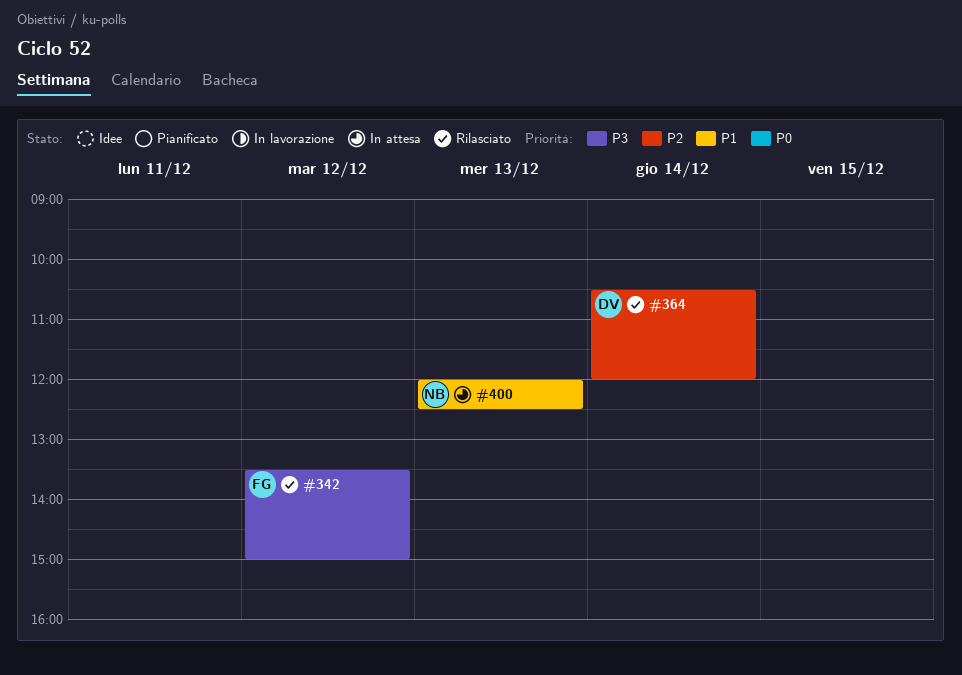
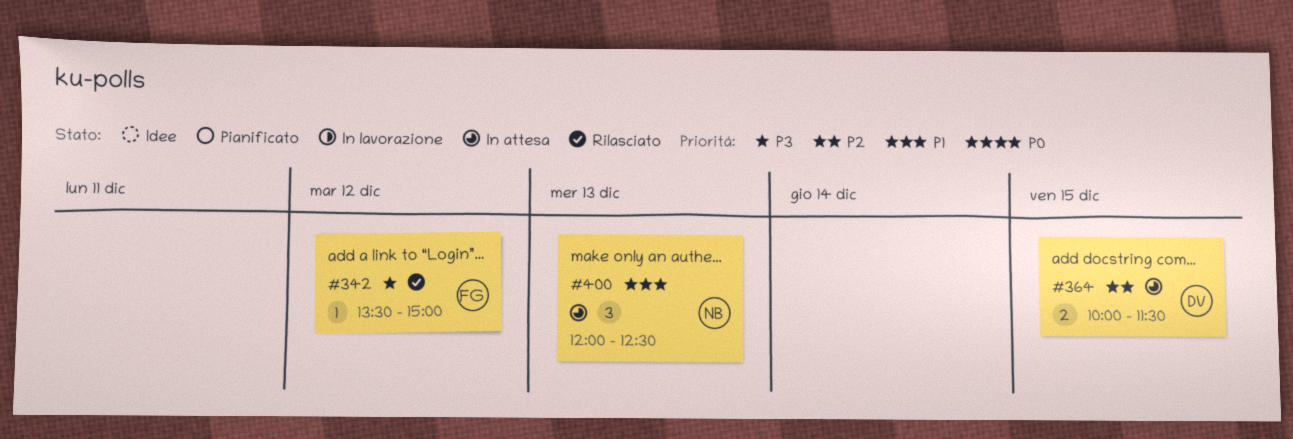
#364, status: Rilasciato -> In attesa
#364, day: Dec 14 -> Dec 15
#364, begins: 10:30 -> 10:00
#364, ends: 12:00 -> 11:30

